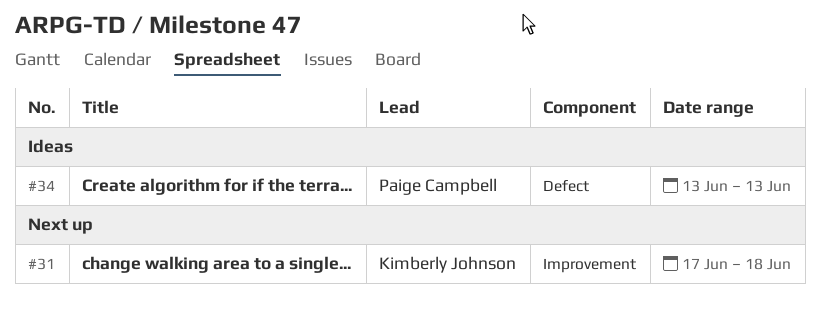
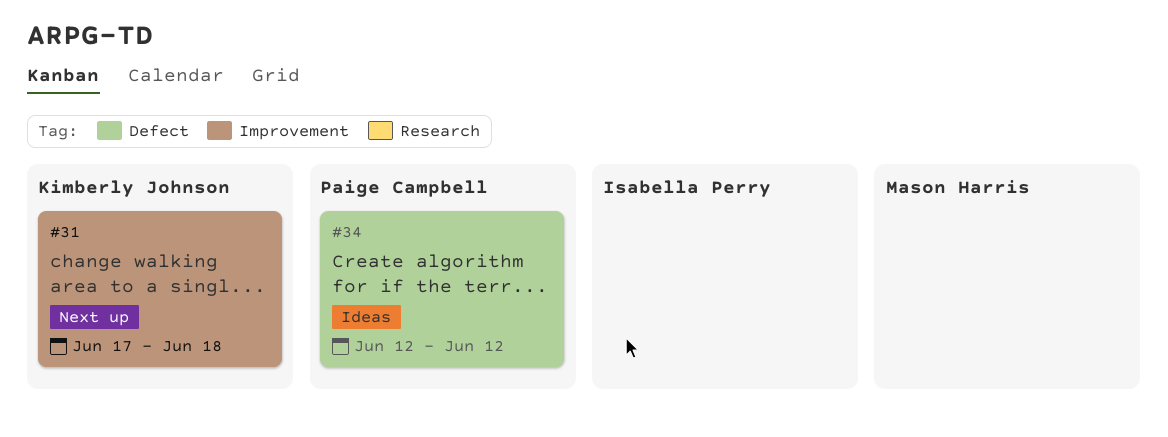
#34, start: Jun 13 -> Jun 12
#34, due: Jun 13 -> Jun 12

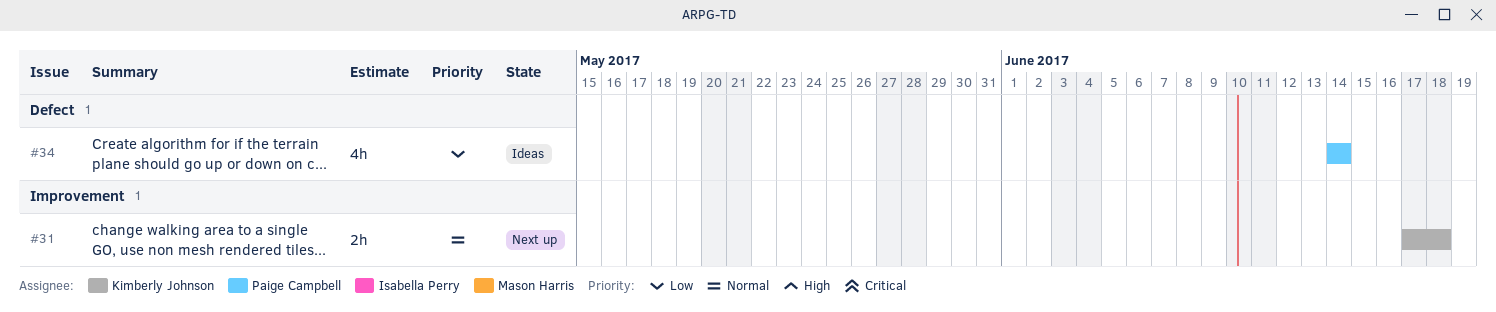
#34, start: Jun 12 -> Jun 14
#34, due: Jun 12 -> Jun 14

